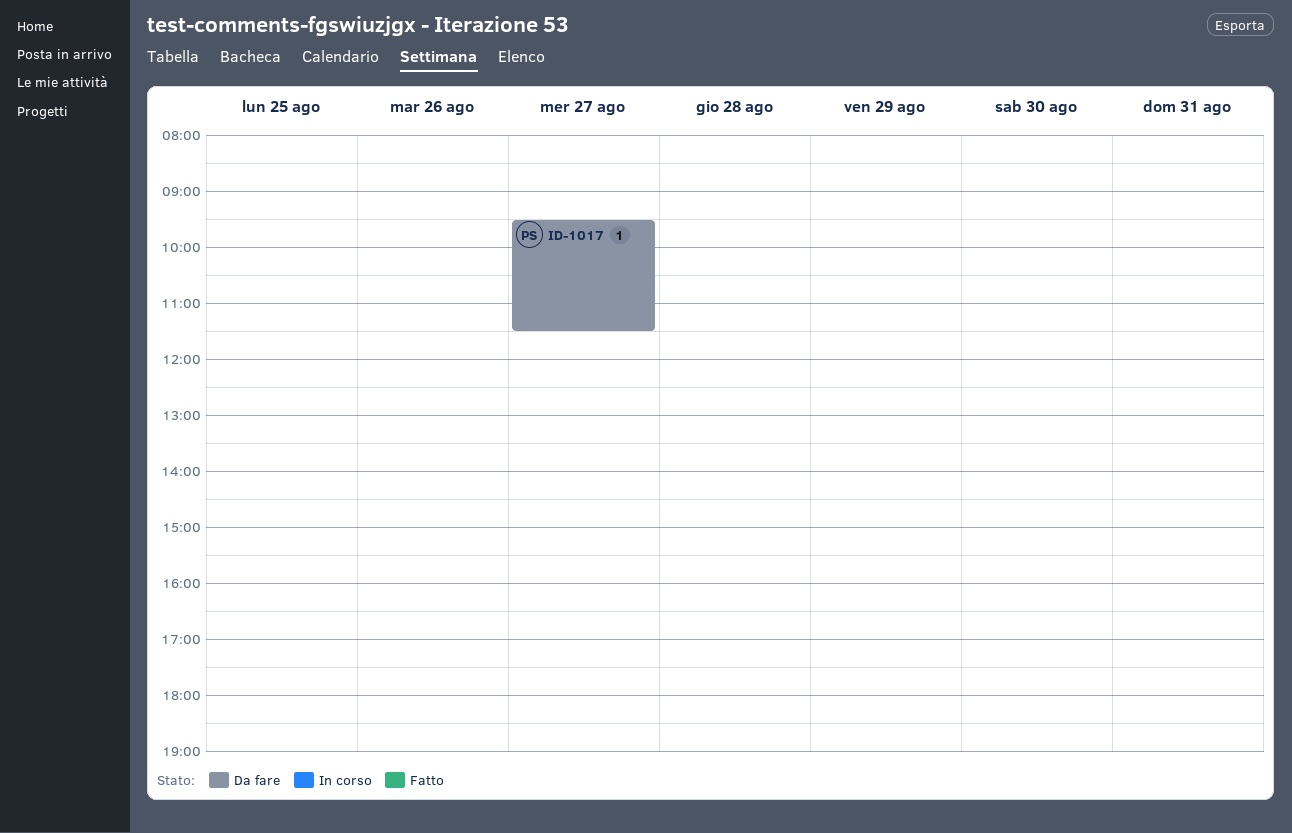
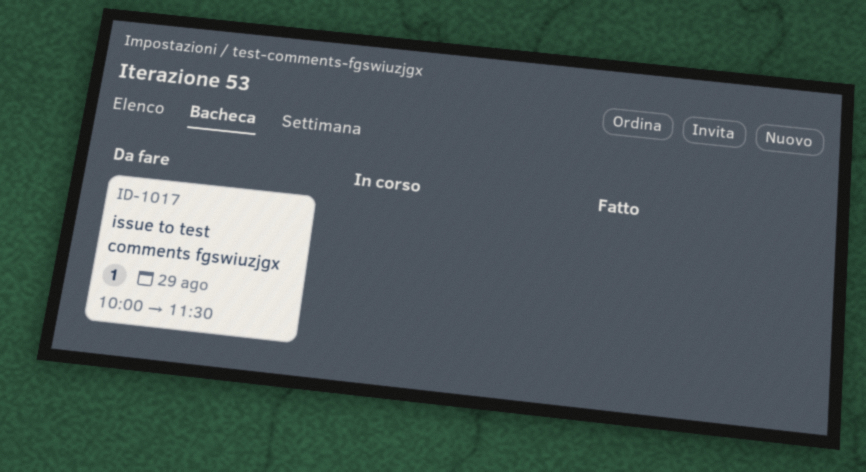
ID-1017, day: Aug 27 -> Aug 29
ID-1017, begins: 09:30 -> 10:00

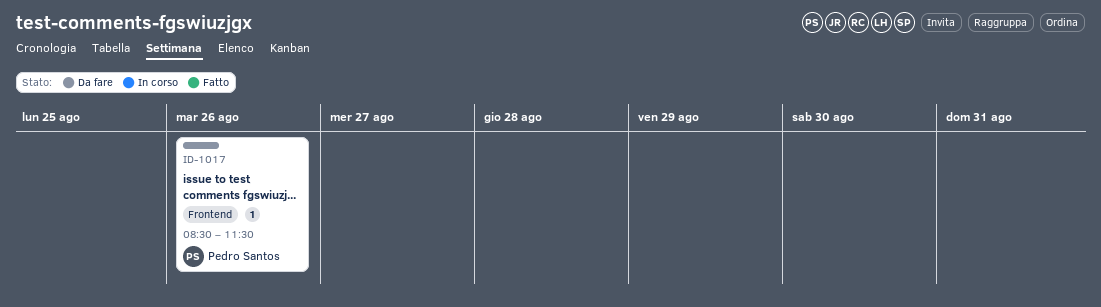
ID-1017, day: Aug 29 -> Aug 26
ID-1017, begins: 10:00 -> 08:30

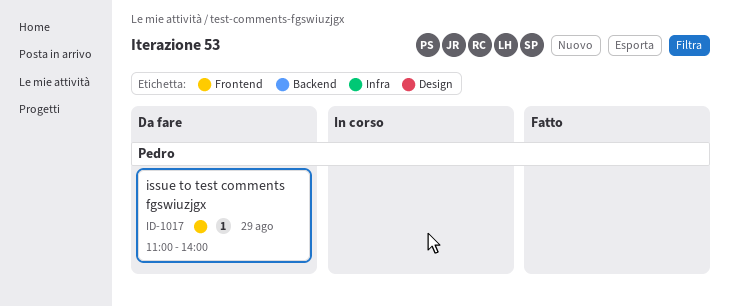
ID-1017, day: Aug 26 -> Aug 29
ID-1017, begins: 08:30 -> 11:00
ID-1017, ends: 11:30 -> 14:00

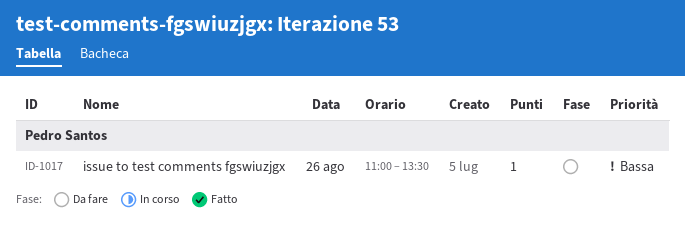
ID-1017, day: Aug 29 -> Aug 26
ID-1017, ends: 14:00 -> 13:30

